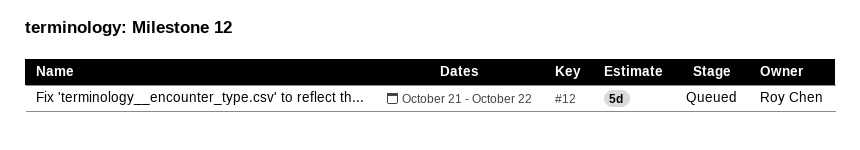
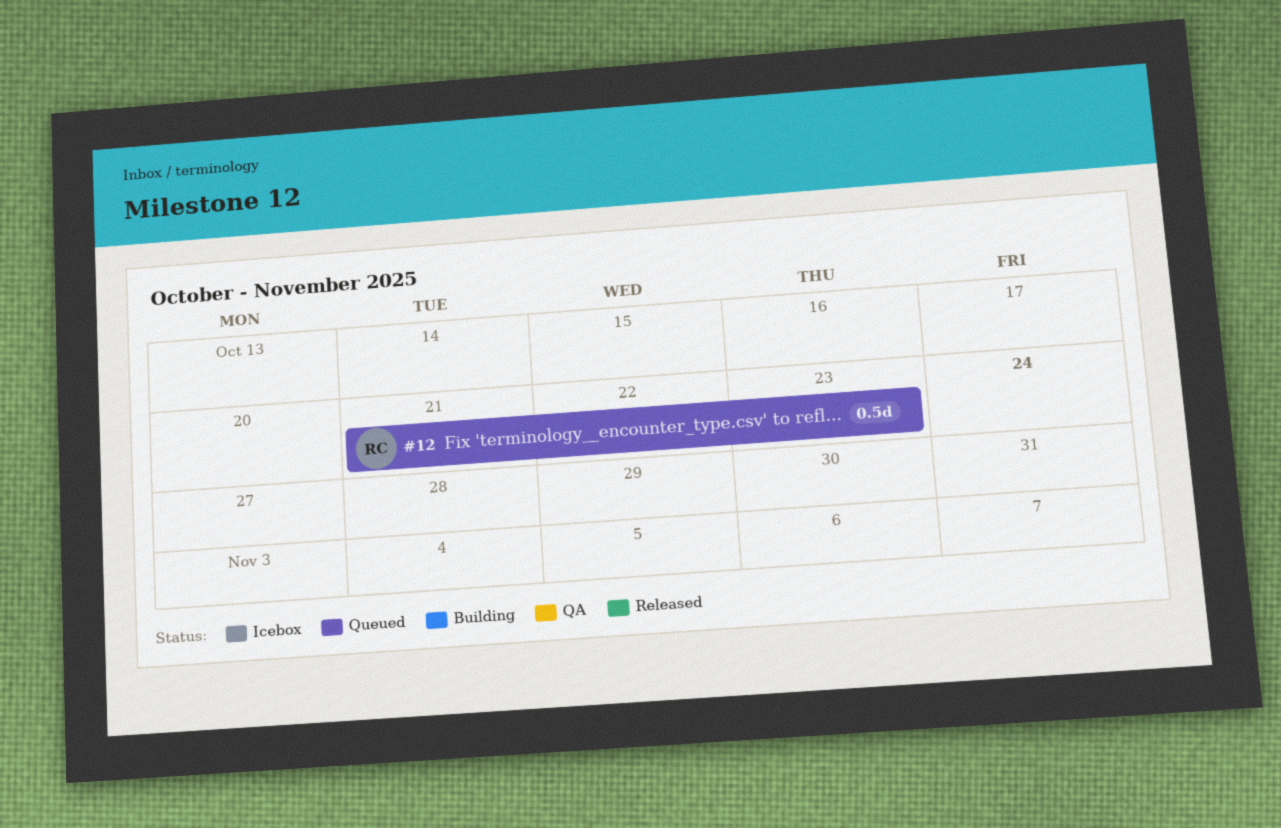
#12, estimate: 5d -> 0.5d
#12, due: Oct 22 -> Oct 23

